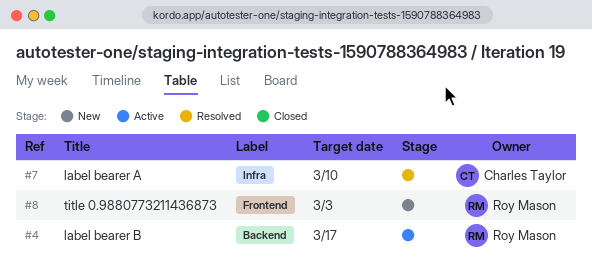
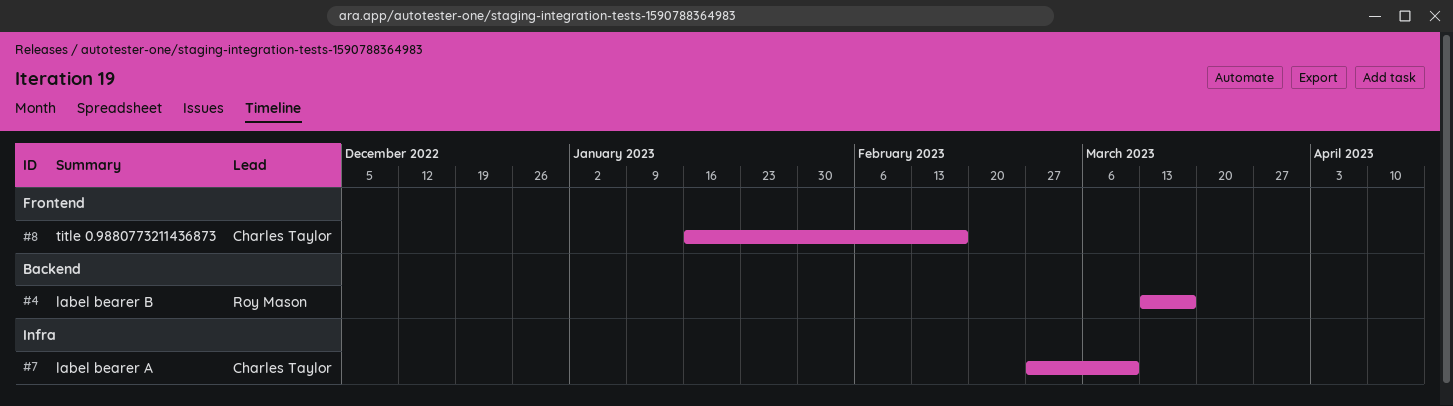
#8, owner: Roy Mason -> Charles Taylor
#8, due: Mar 3 -> Feb 17

